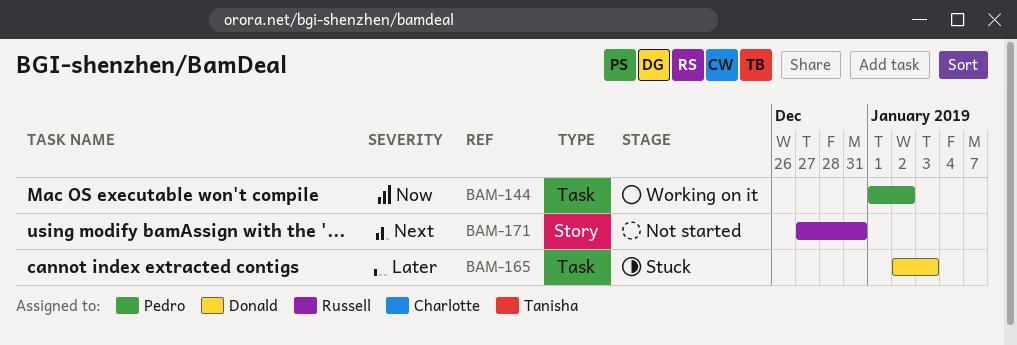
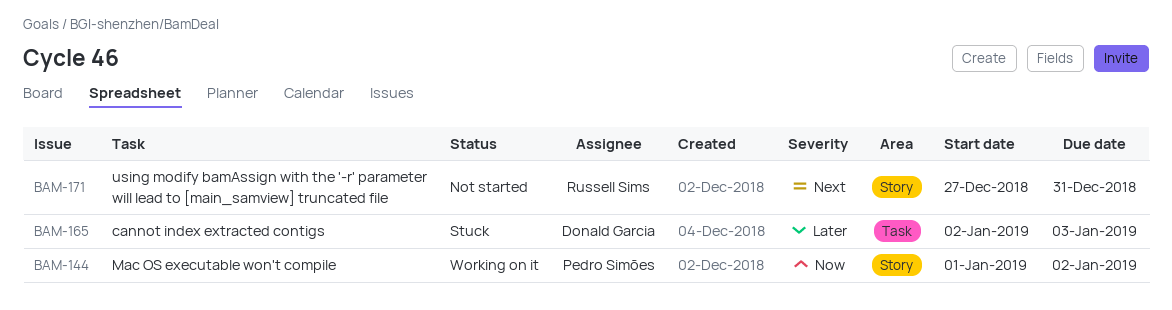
BAM-144, label: Task -> Story

